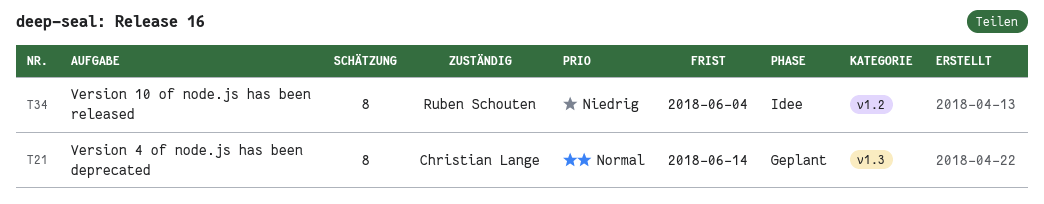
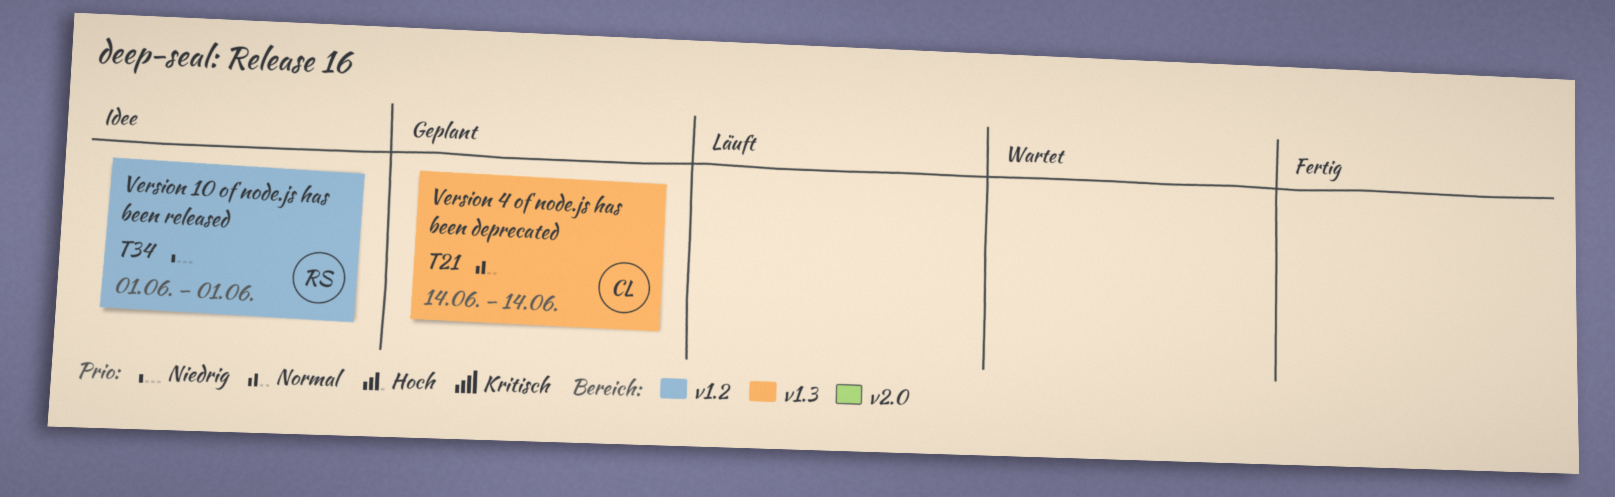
T34, due: Jun 4 -> Jun 1

